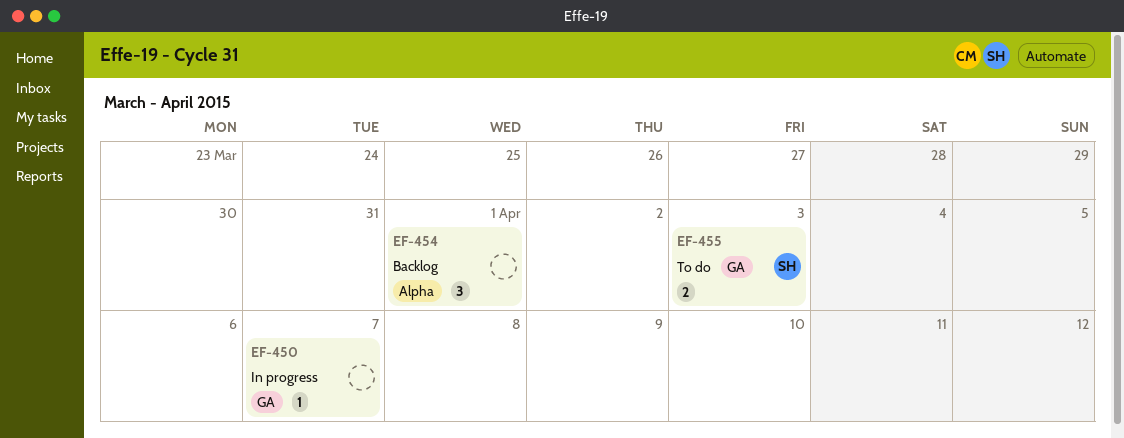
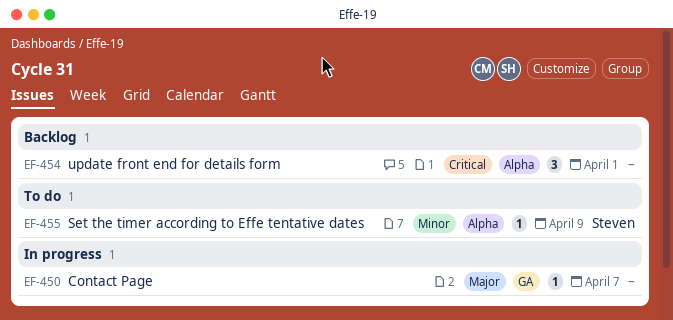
EF-455, label: GA -> Alpha
EF-455, estimate: 2 -> 1
EF-455, due: Apr 3 -> Apr 9

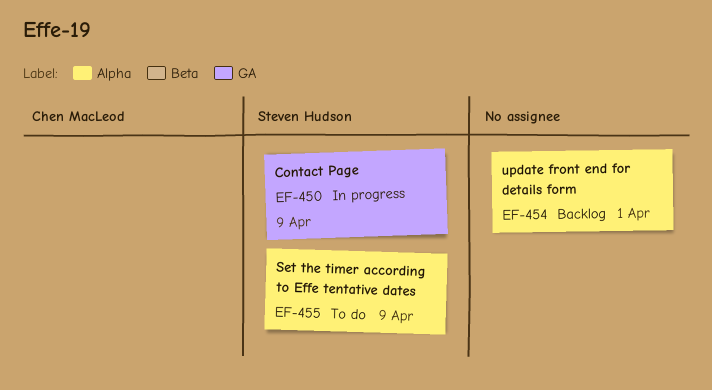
EF-450, owner: none -> Steven Hudson
EF-450, due: Apr 7 -> Apr 9

